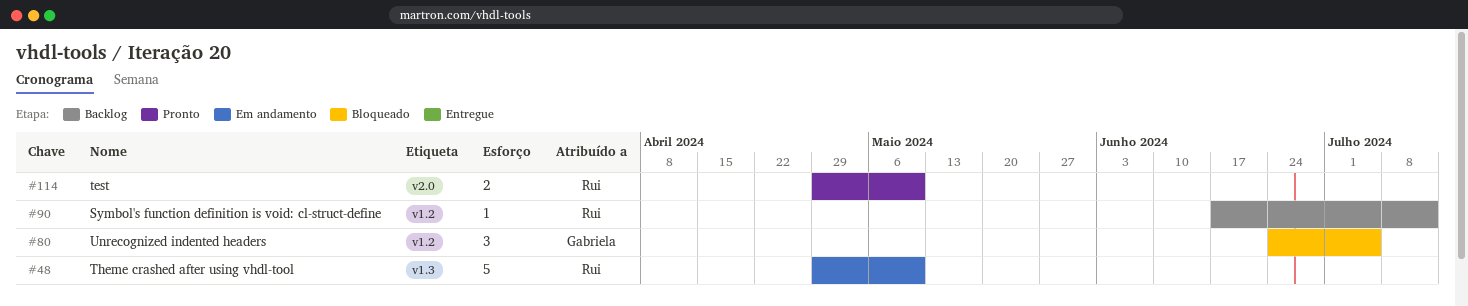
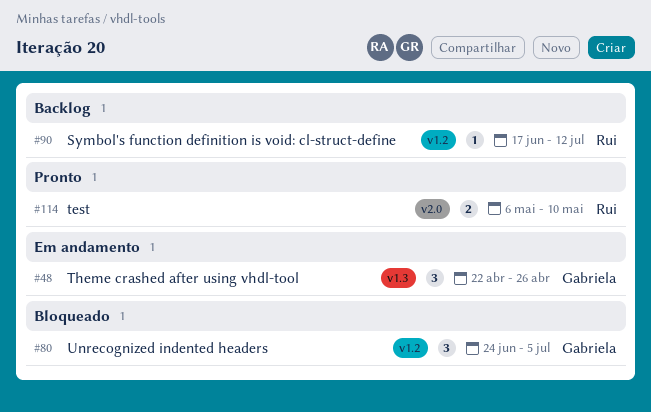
#48, owner: Rui -> Gabriela
#48, estimate: 5 -> 3
#48, start: Apr 29 -> Apr 22
#48, due: May 10 -> Apr 26
#114, start: Apr 29 -> May 6

